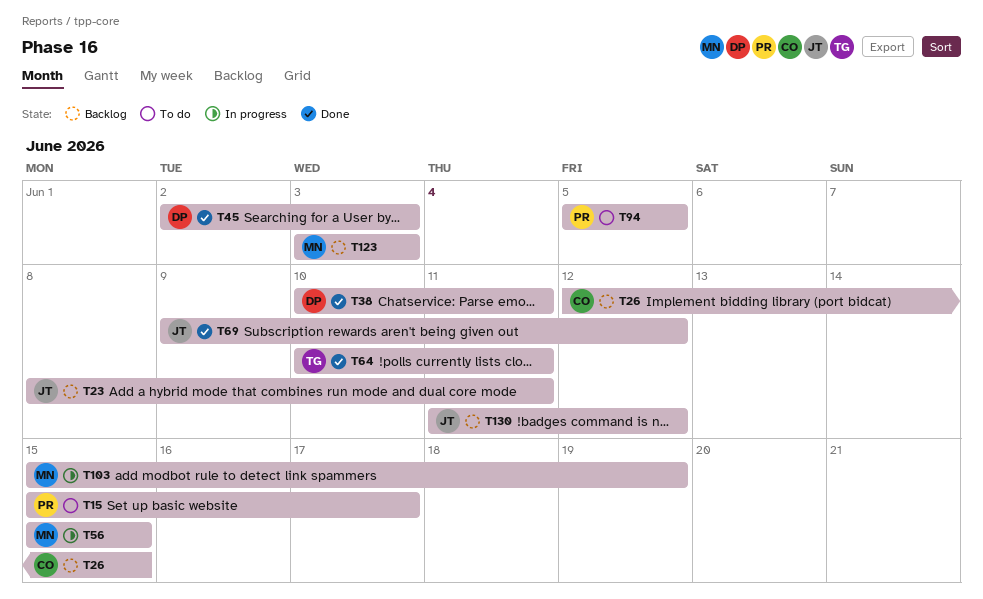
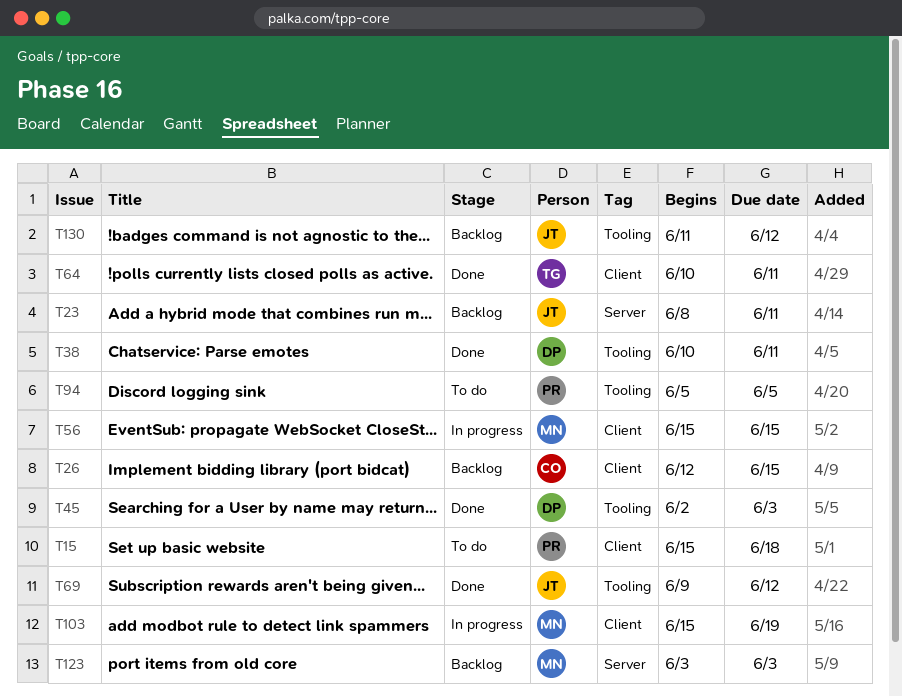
T15, due: Jun 17 -> Jun 18

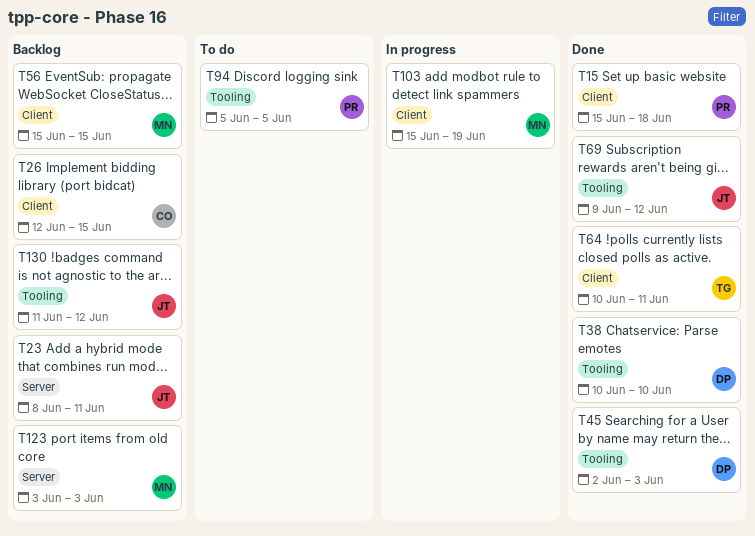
T15, status: To do -> Done
T38, due: Jun 11 -> Jun 10
T56, status: In progress -> Backlog

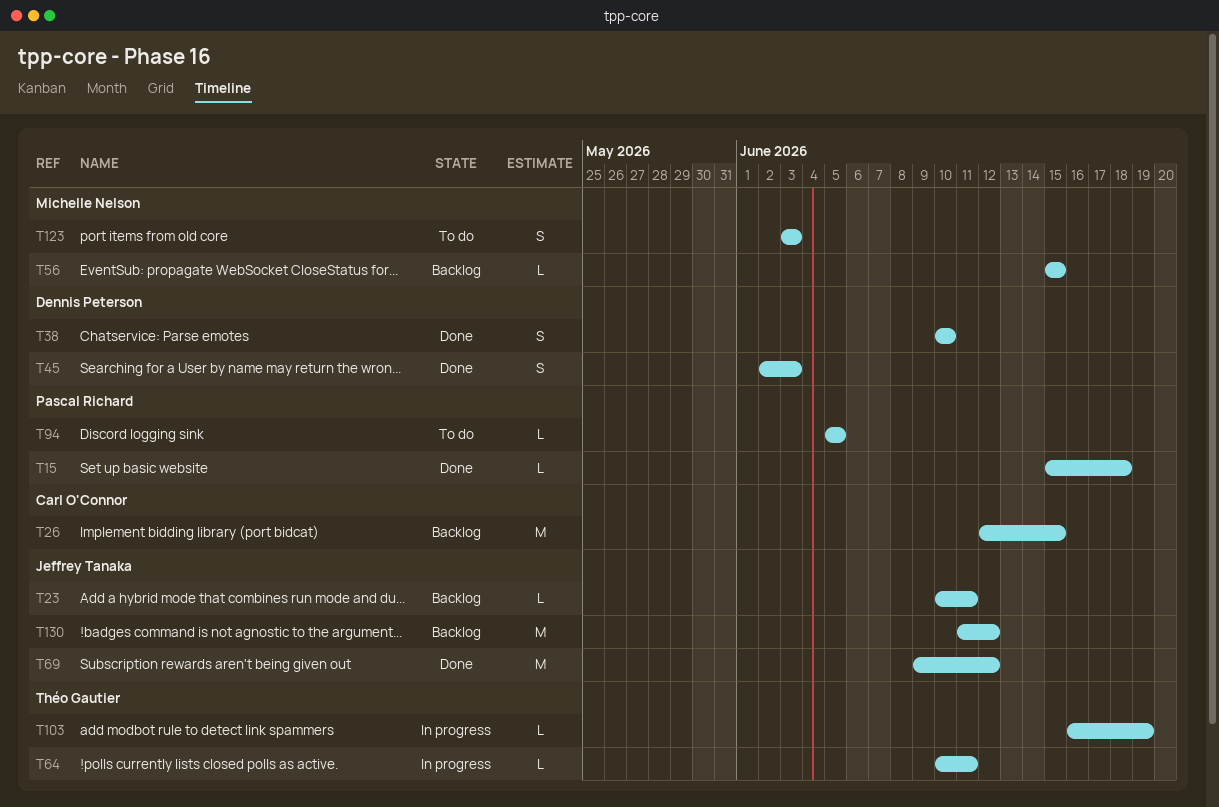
T23, start: Jun 8 -> Jun 10
T64, status: Done -> In progress
T103, owner: Michelle Nelson -> Théo Gautier
T103, start: Jun 15 -> Jun 16
T123, status: Backlog -> To do

